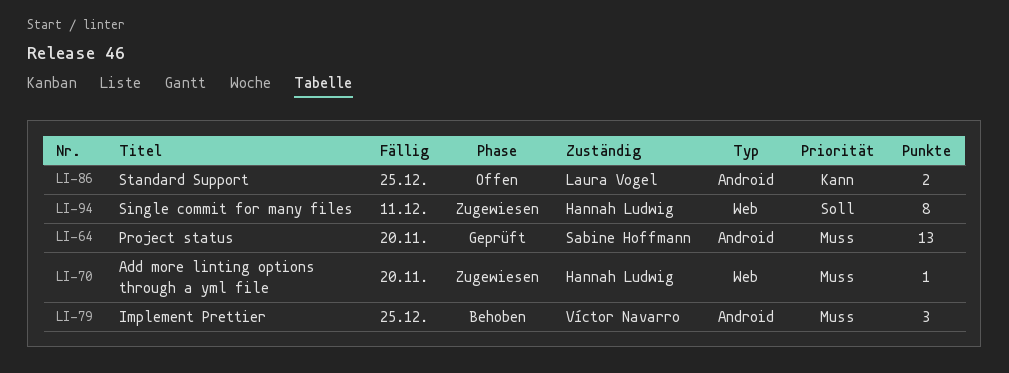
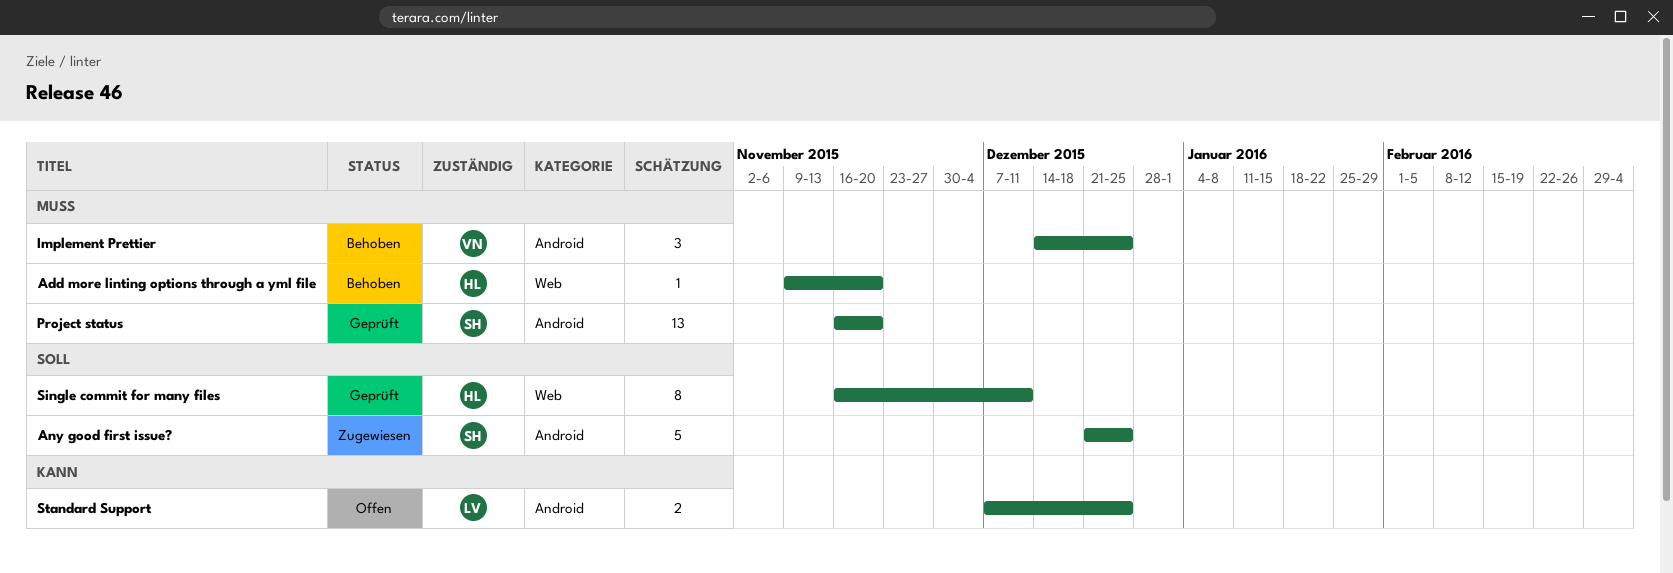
Add more linting options through a yml file, status: Zugewiesen -> Behoben
Any good first issue?: none -> present
Single commit for many files, status: Zugewiesen -> Geprüft

